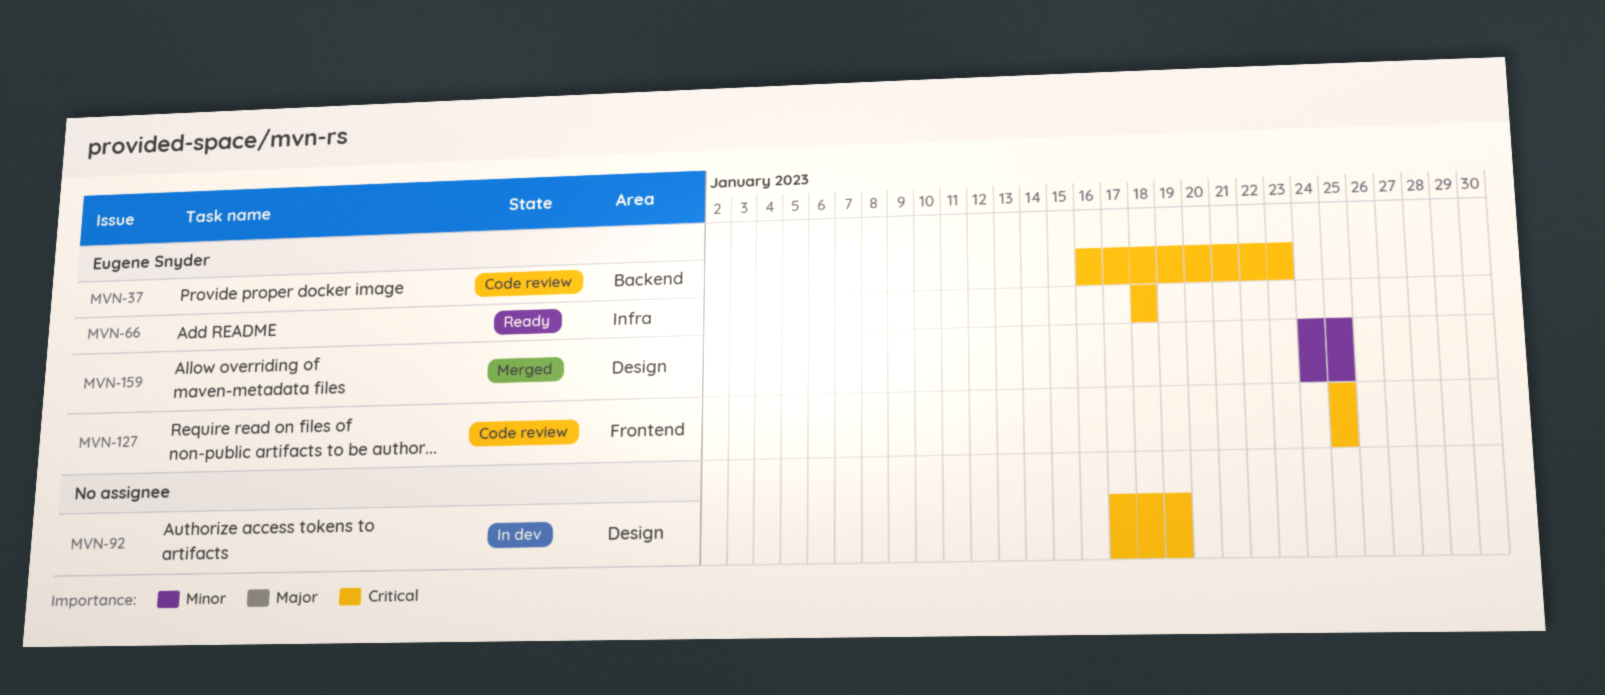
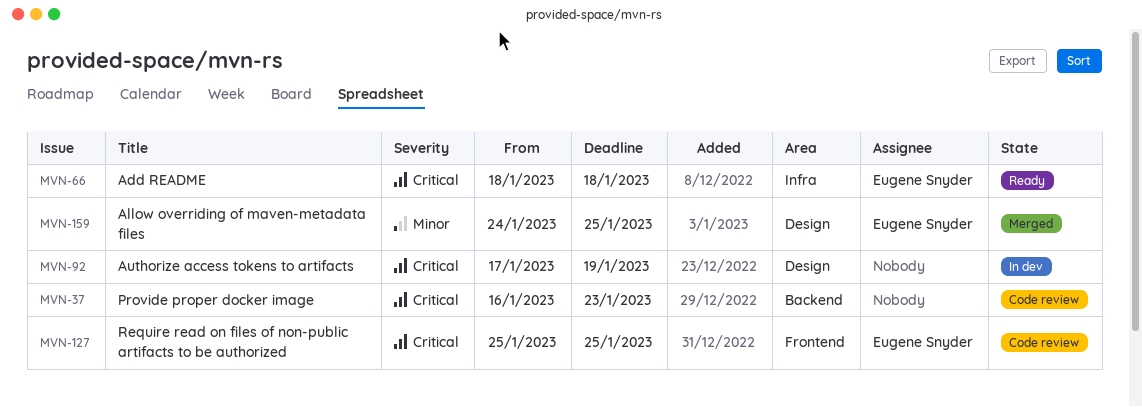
MVN-37, owner: Eugene Snyder -> none

